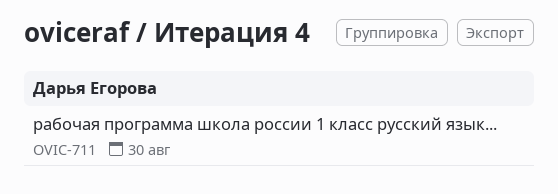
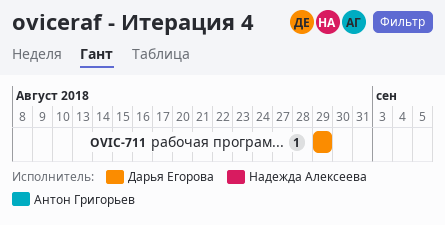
OVIC-711, due: Aug 30 -> Aug 29

